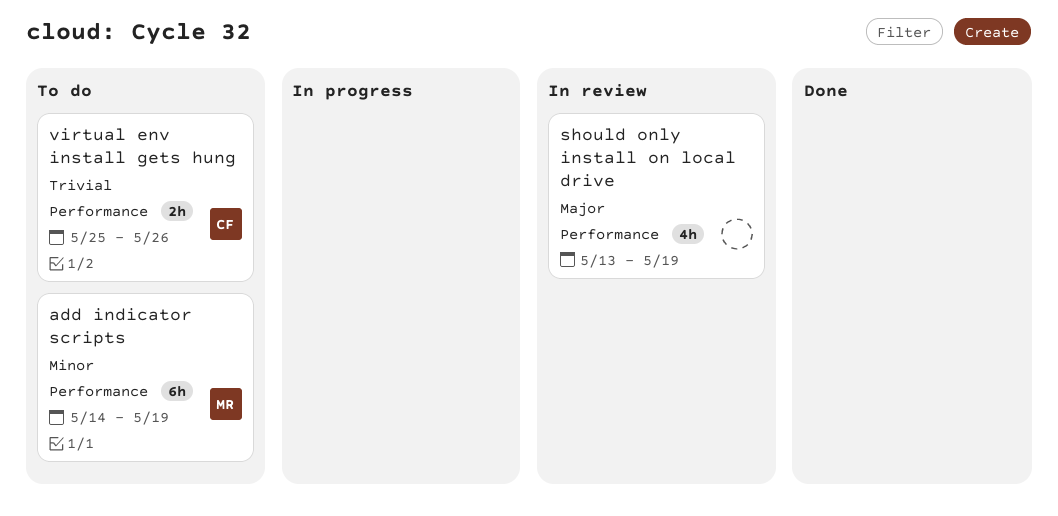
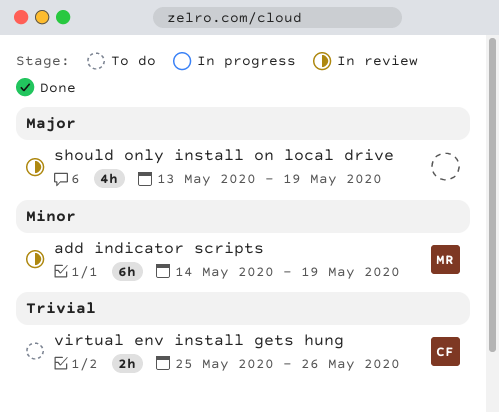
add indicator scripts, status: To do -> In review

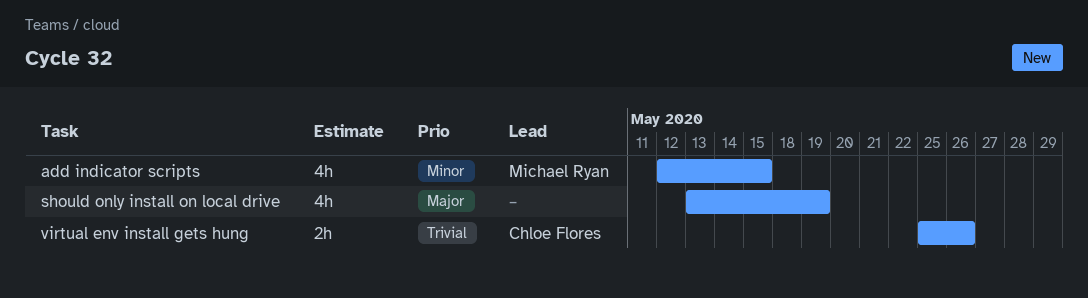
add indicator scripts, estimate: 6h -> 4h
add indicator scripts, start: May 14 -> May 12
add indicator scripts, due: May 19 -> May 15

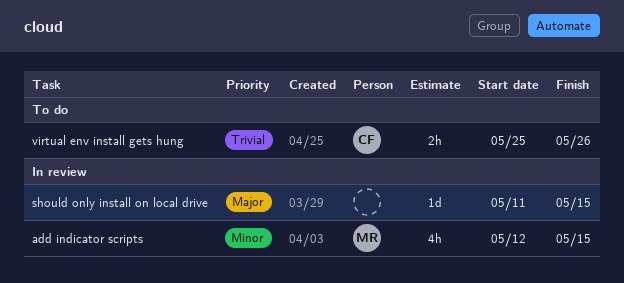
should only install on local drive, estimate: 4h -> 1d
should only install on local drive, start: May 13 -> May 11
should only install on local drive, due: May 19 -> May 15

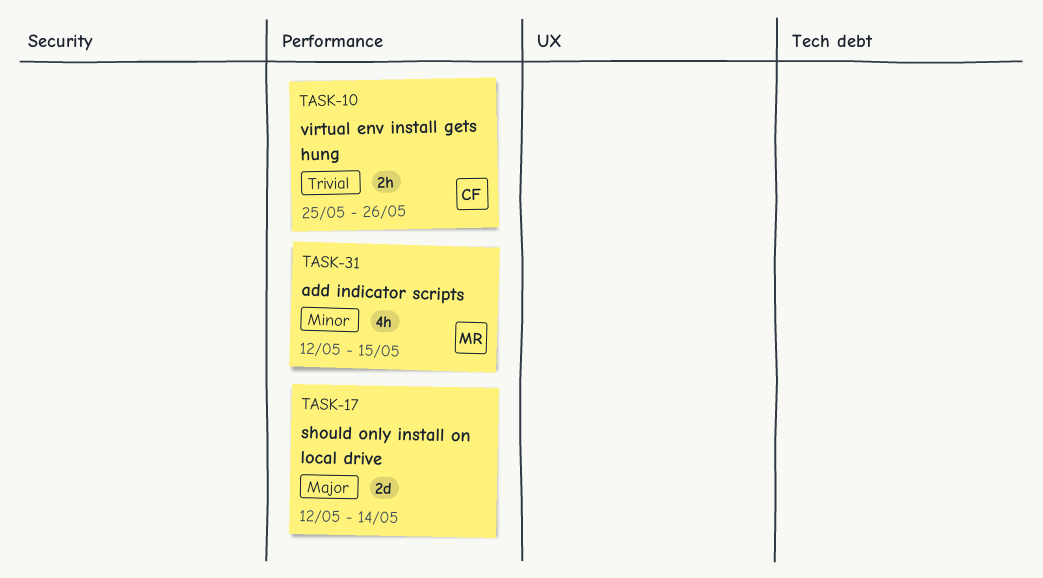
should only install on local drive, estimate: 1d -> 2d
should only install on local drive, start: May 11 -> May 12
should only install on local drive, due: May 15 -> May 14

